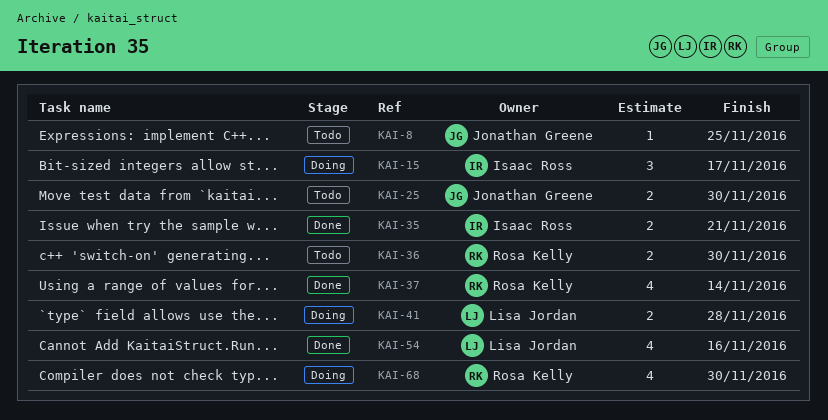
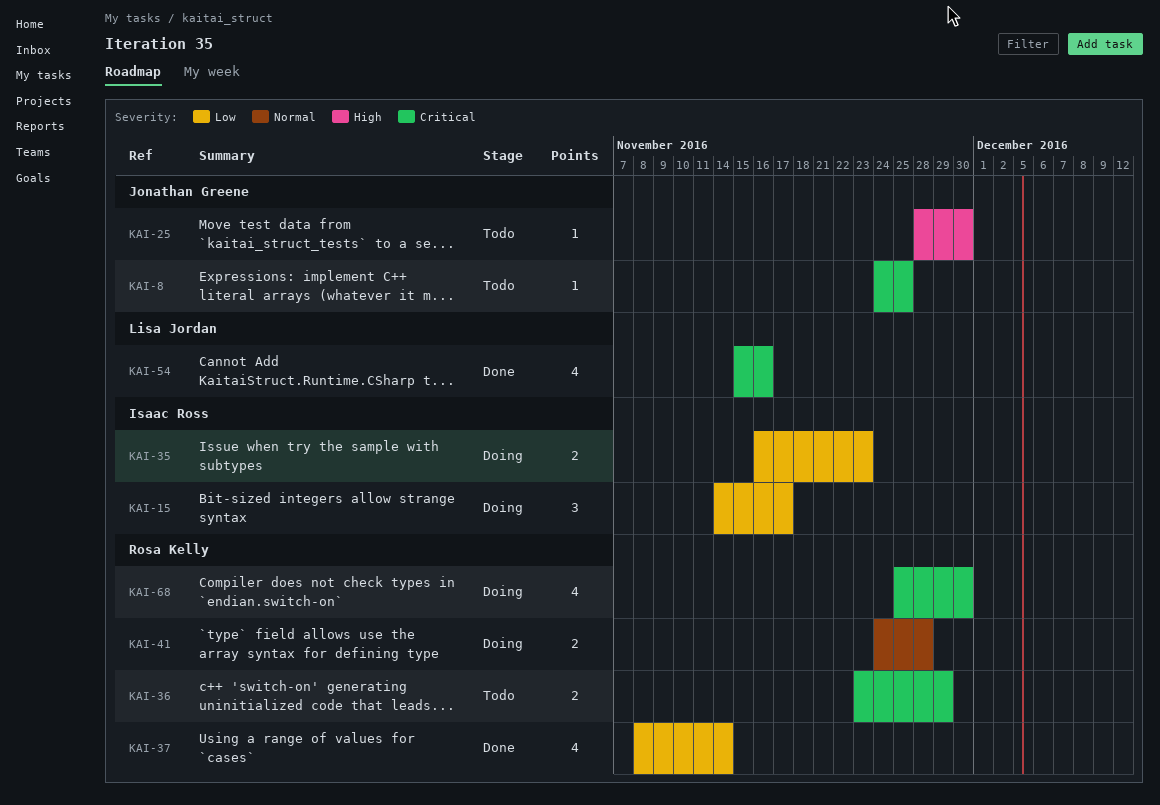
KAI-25, estimate: 2 -> 1
KAI-35, status: Done -> Doing
KAI-35, due: Nov 21 -> Nov 23
KAI-36, due: Nov 30 -> Nov 29
KAI-41, owner: Lisa Jordan -> Rosa Kelly

